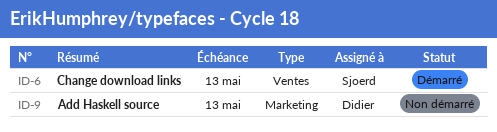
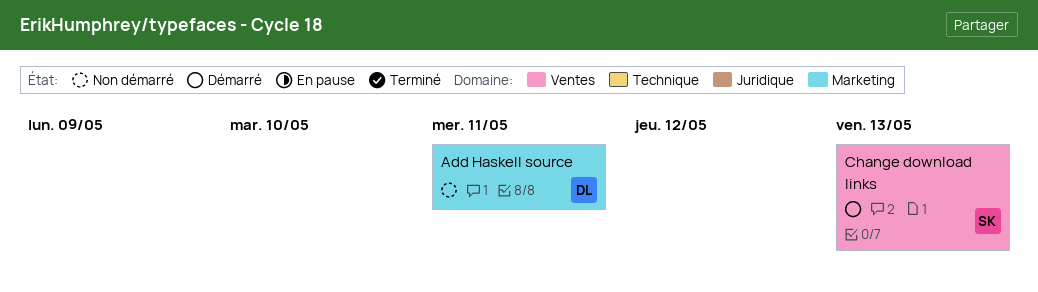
Add Haskell source, due: May 13 -> May 11

